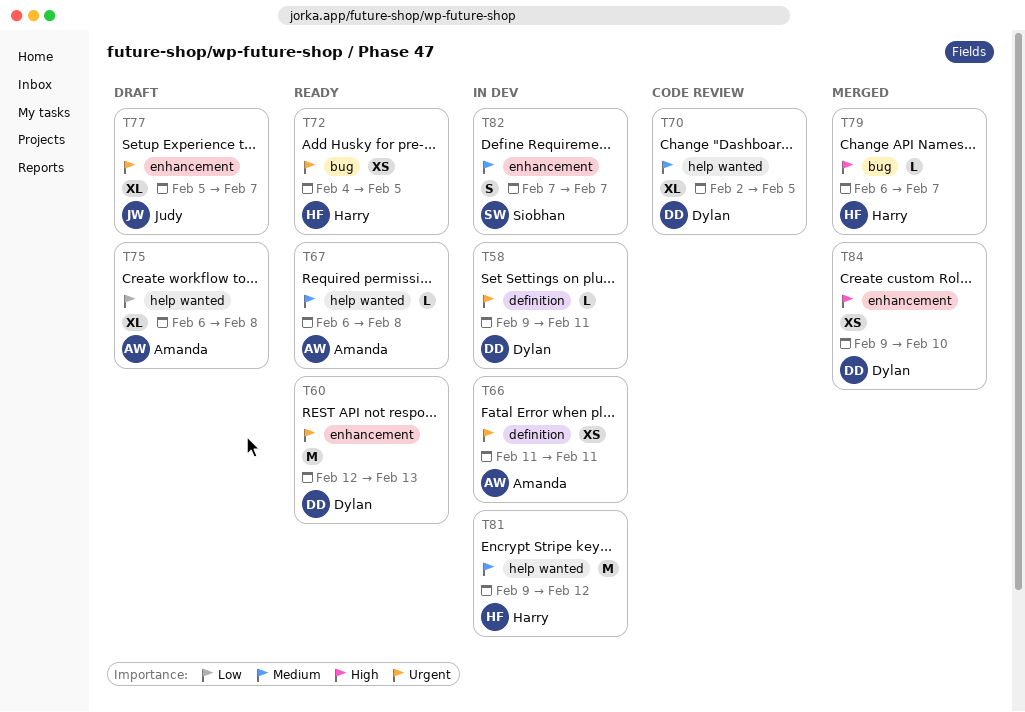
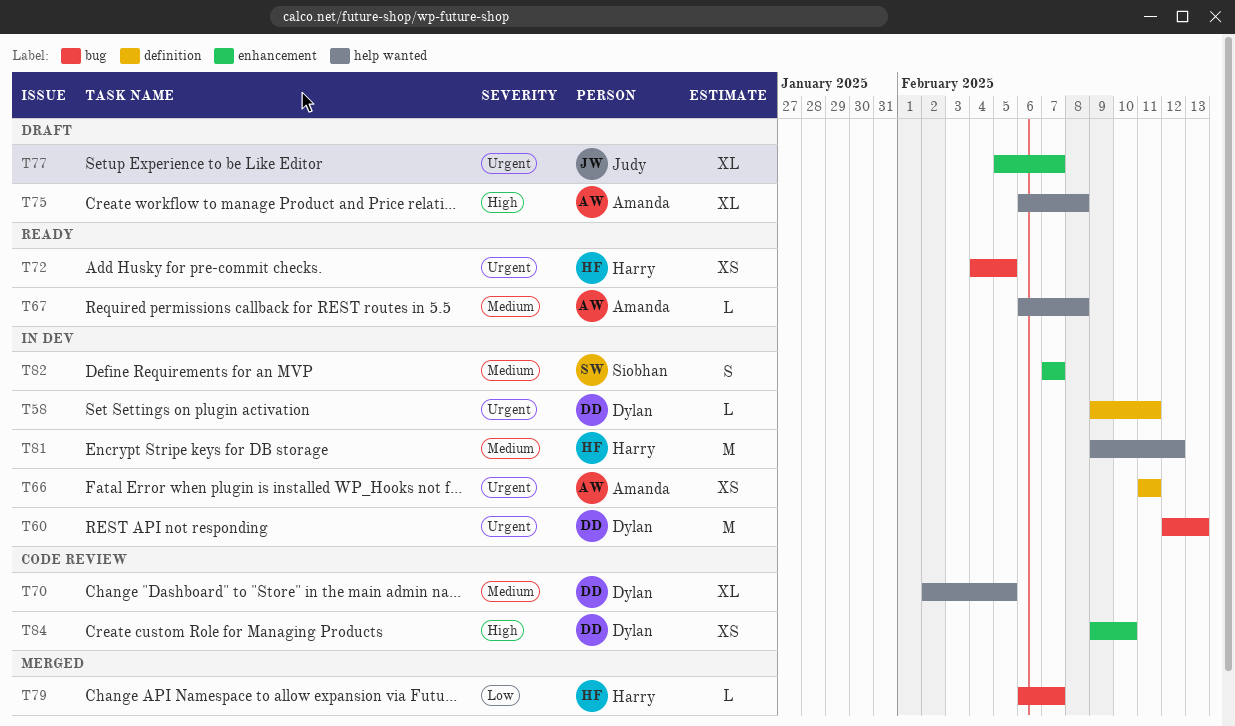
T60, status: Ready -> In dev
T60, label: enhancement -> bug
T75, priority: Low -> High
T79, priority: High -> Low
T84, status: Merged -> Code review

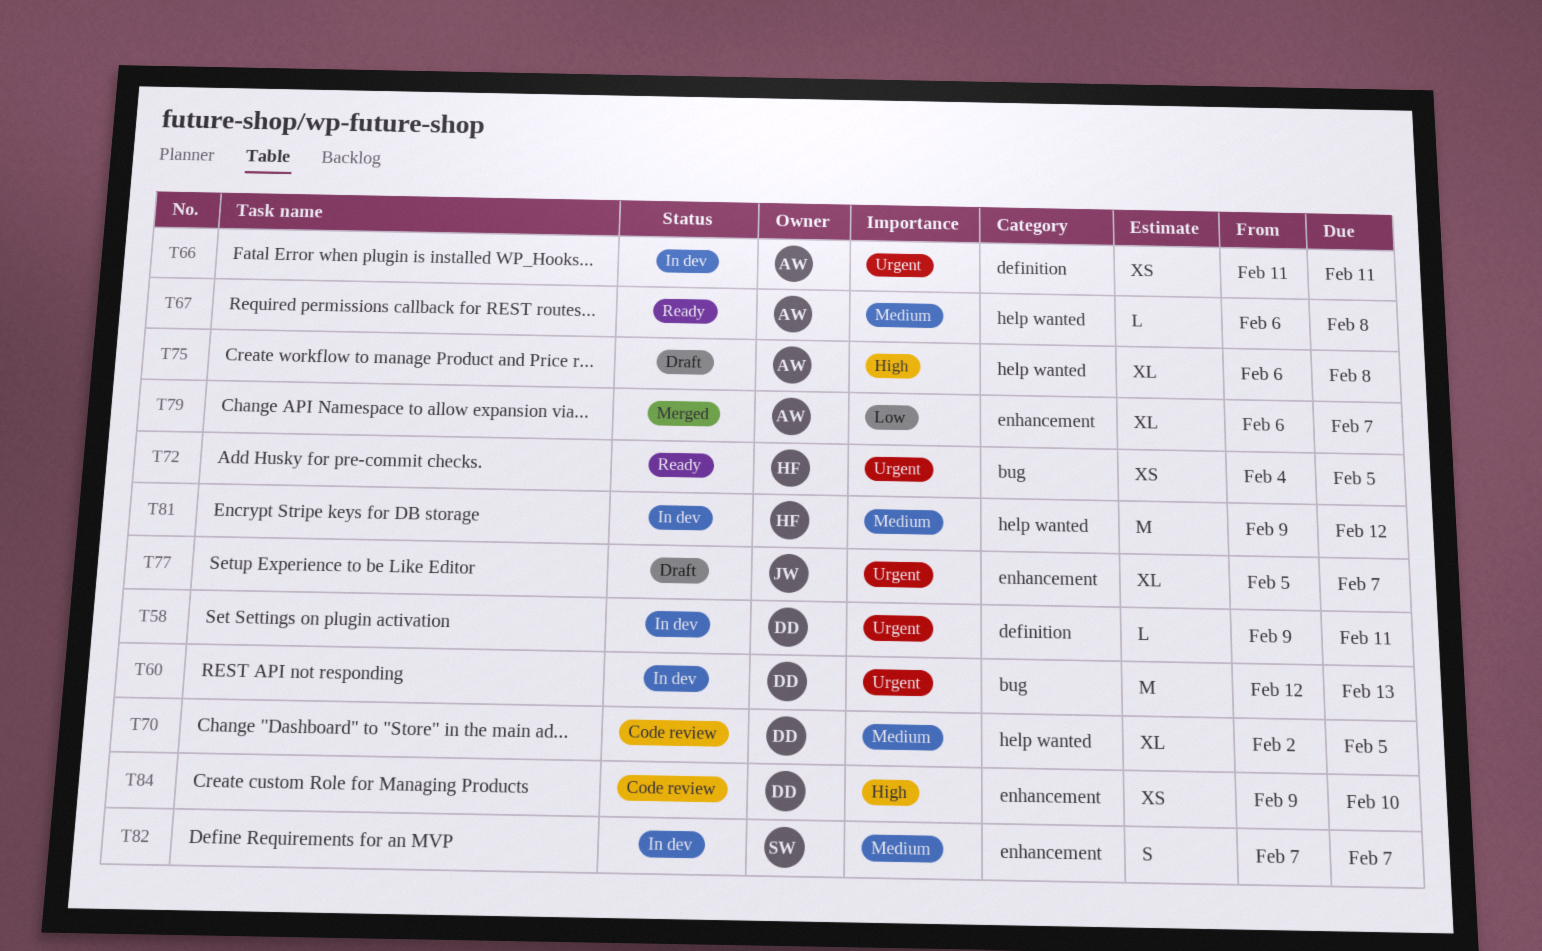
T79, owner: Harry -> Amanda
T79, label: bug -> enhancement
T79, estimate: L -> XL

